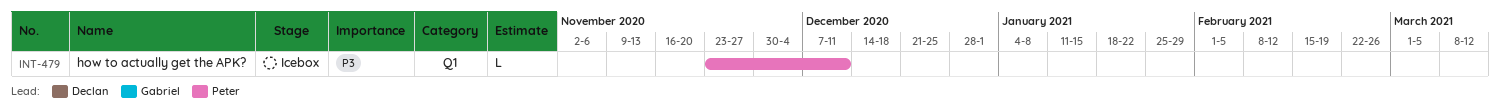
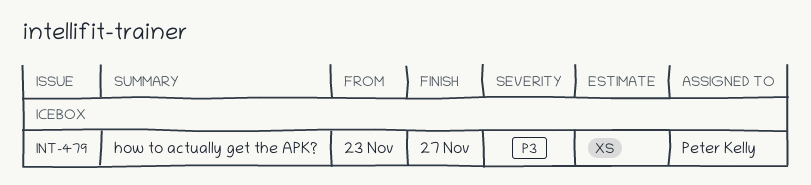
INT-479, estimate: L -> XS
INT-479, due: Dec 11 -> Nov 27

